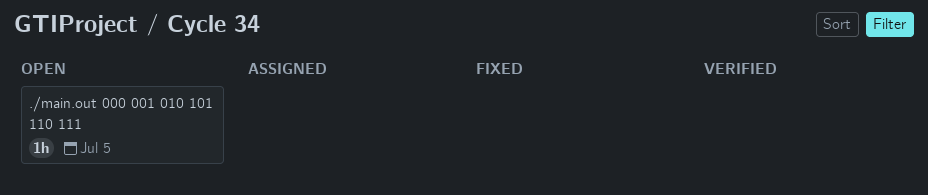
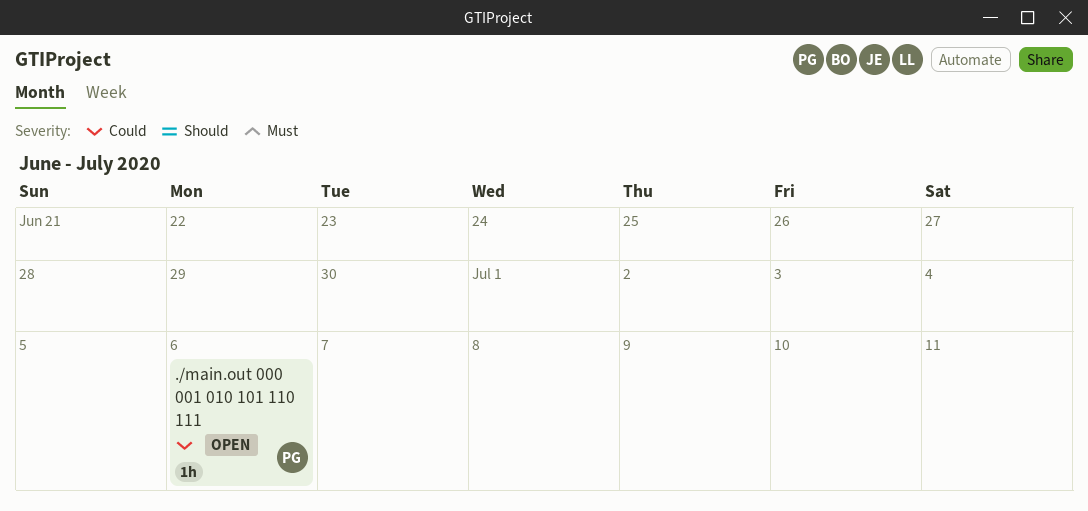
./main.out 000 001 010 101 110 111, due: Jul 5 -> Jul 6

